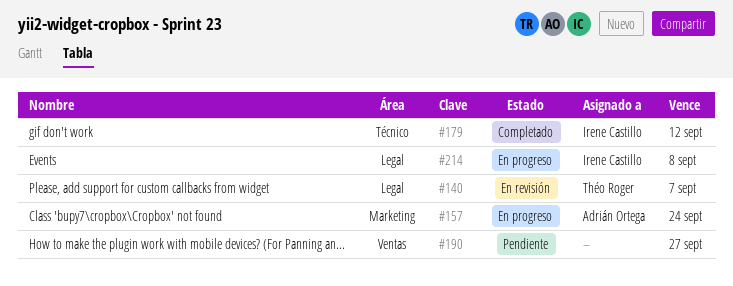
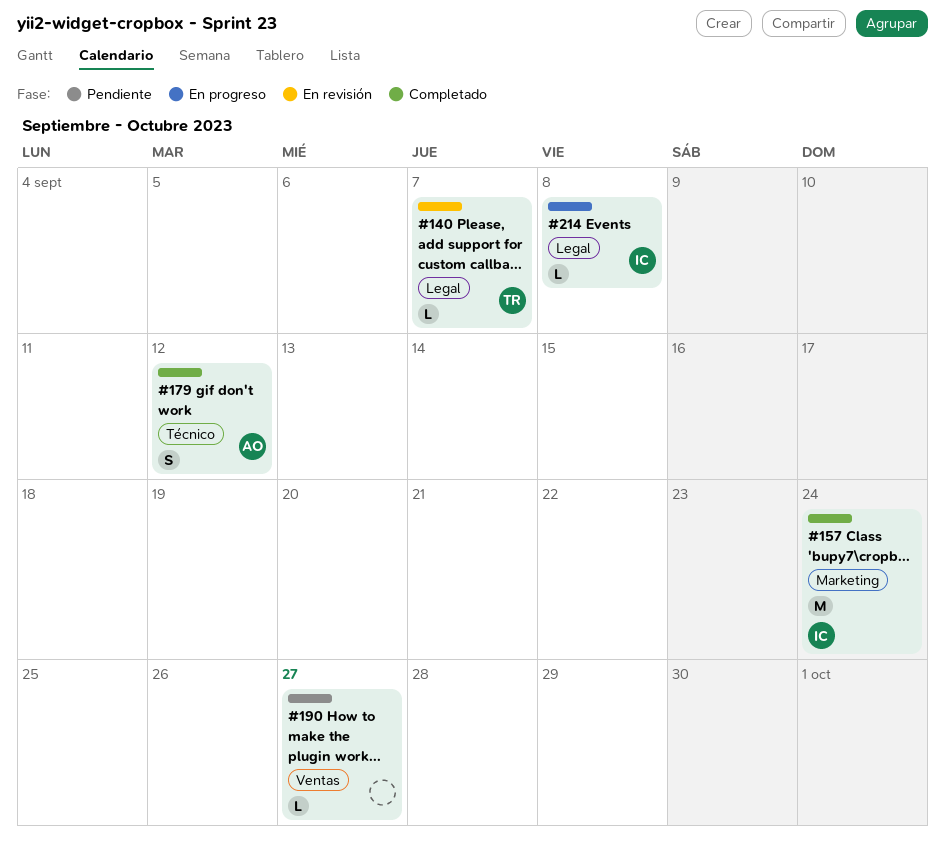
#157, status: En progreso -> Completado
#157, owner: Adrián Ortega -> Irene Castillo
#179, owner: Irene Castillo -> Adrián Ortega

